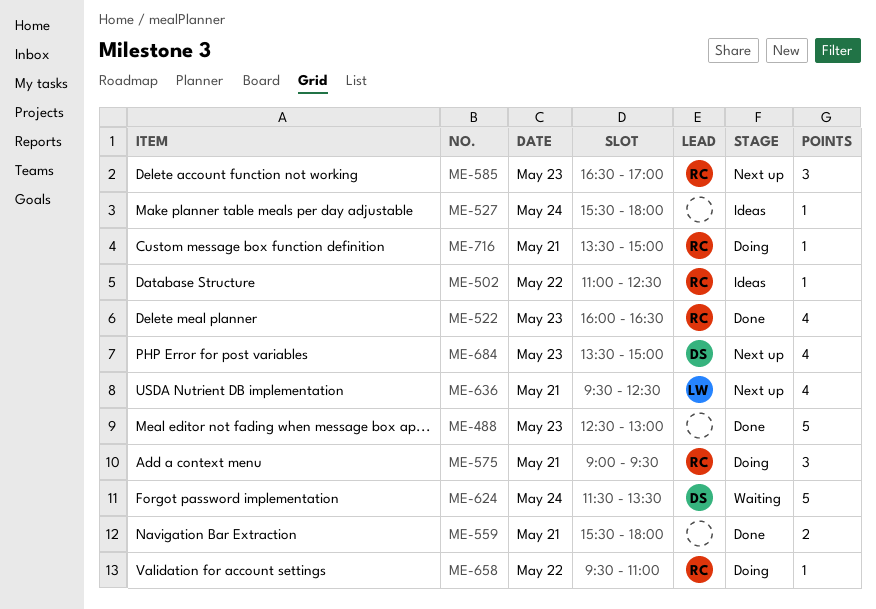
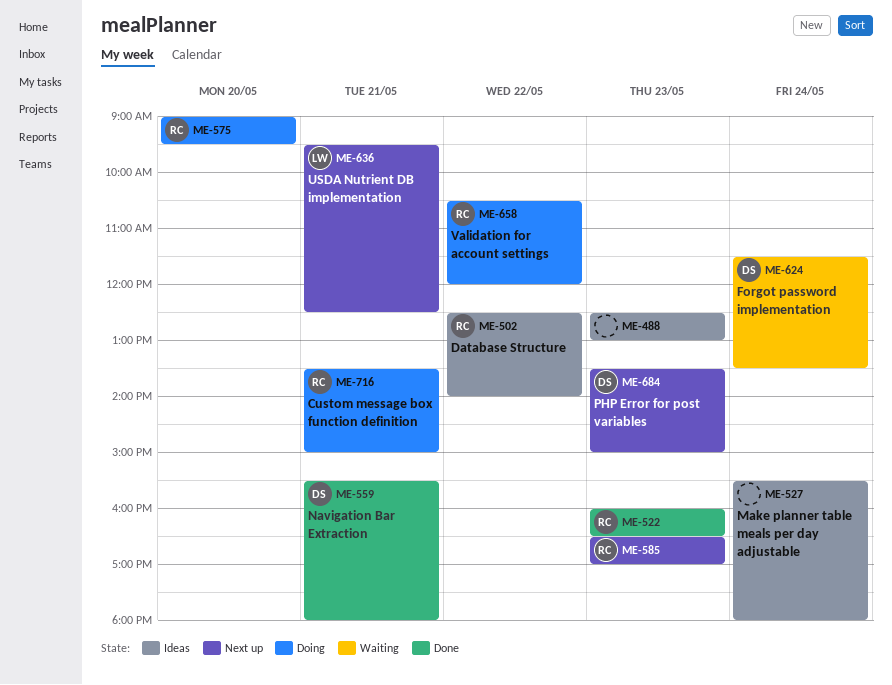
ME-488, status: Done -> Ideas
ME-502, begins: 11:00 -> 12:30
ME-502, ends: 12:30 -> 14:00
ME-559, owner: none -> DS
ME-575, day: May 21 -> May 20
ME-658, begins: 09:30 -> 10:30
ME-658, ends: 11:00 -> 12:00

